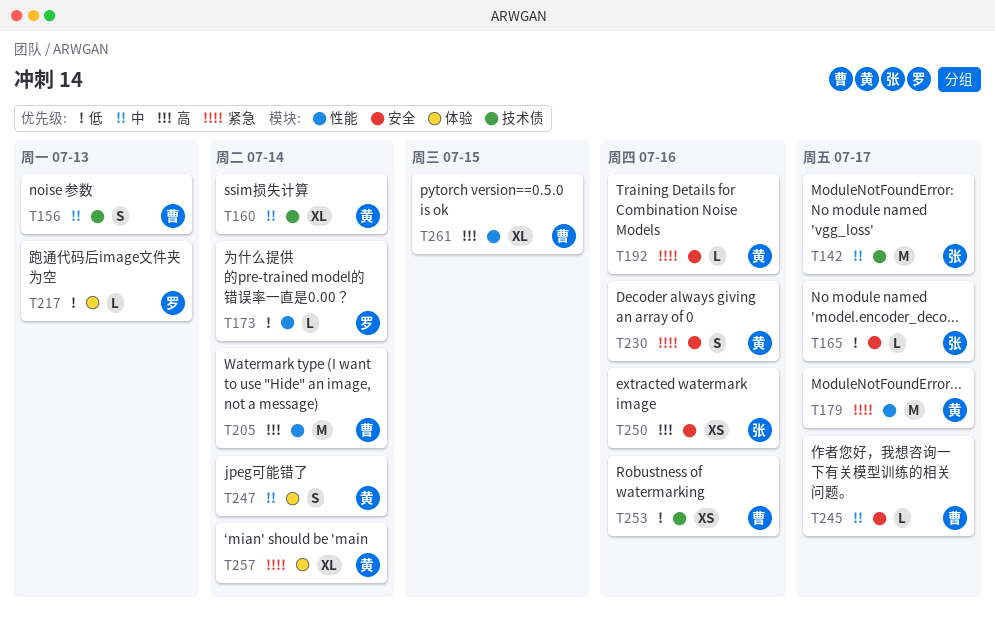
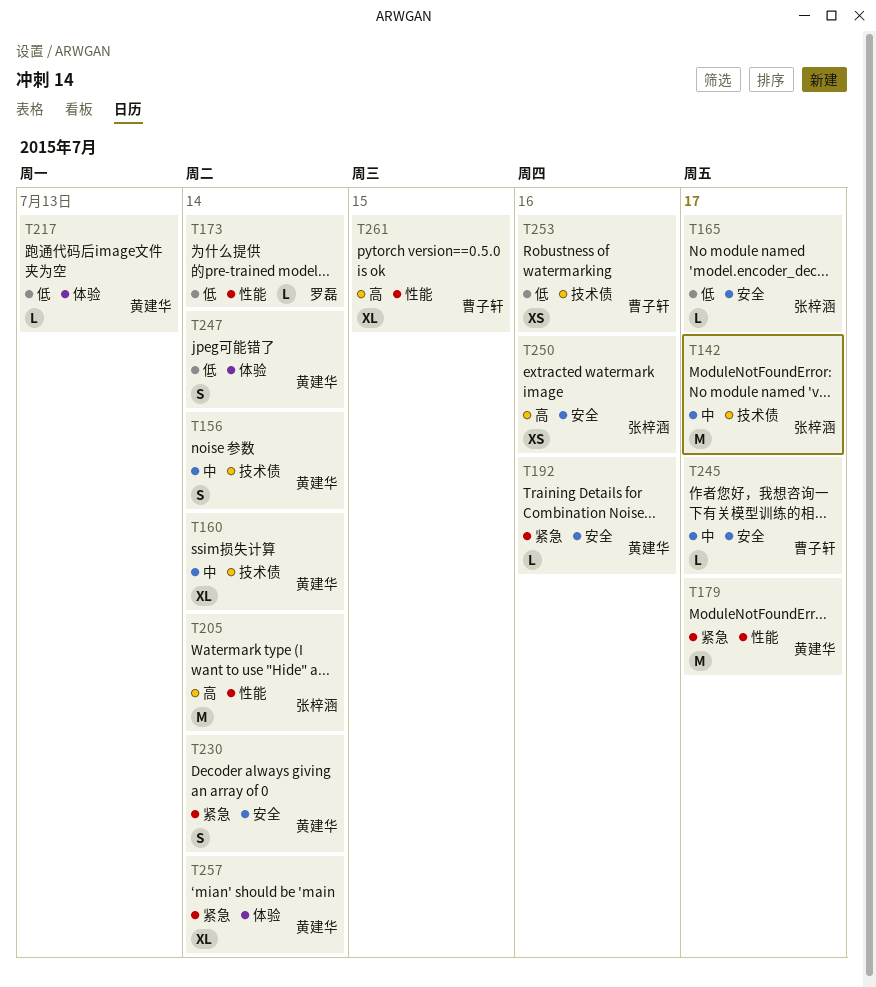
T156, owner: 曹子轩 -> 黄建华
T156, due: Jul 13 -> Jul 14
T205, owner: 曹子轩 -> 张梓涵
T217, owner: 罗磊 -> 黄建华
T230, due: Jul 16 -> Jul 14
T247, priority: 中 -> 低

